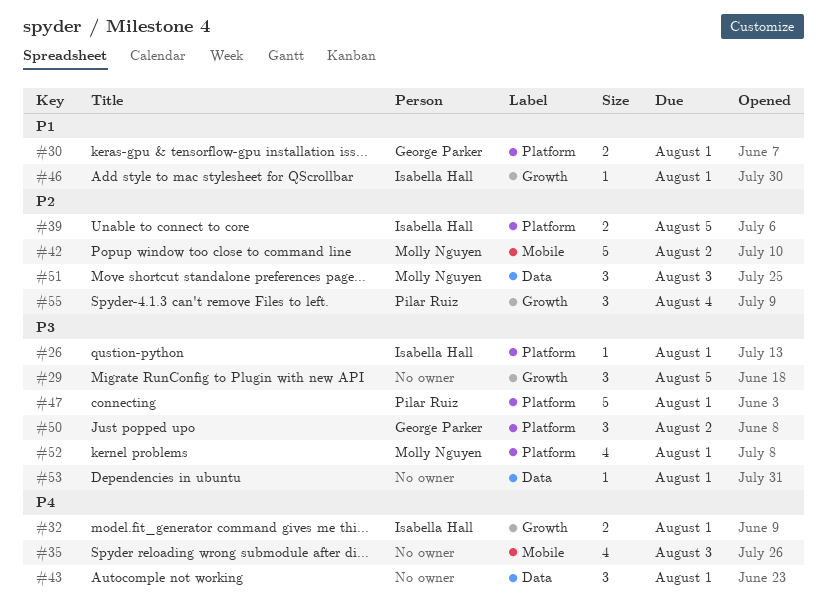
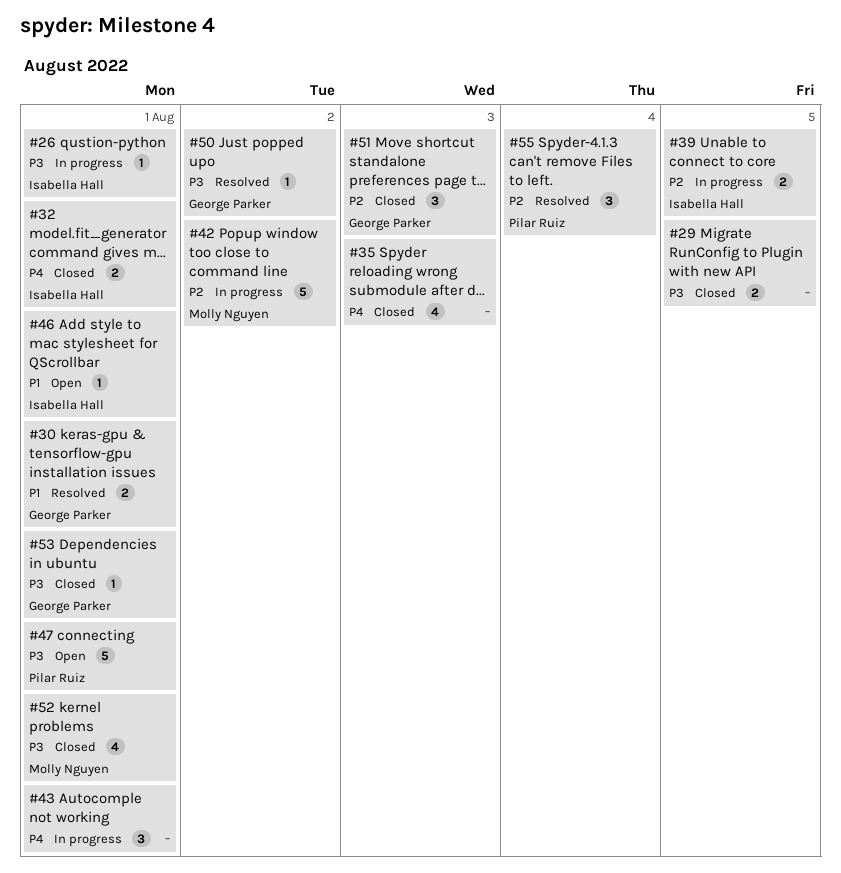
#29, estimate: 3 -> 2
#50, estimate: 3 -> 1
#51, owner: Molly Nguyen -> George Parker
#53, owner: none -> George Parker

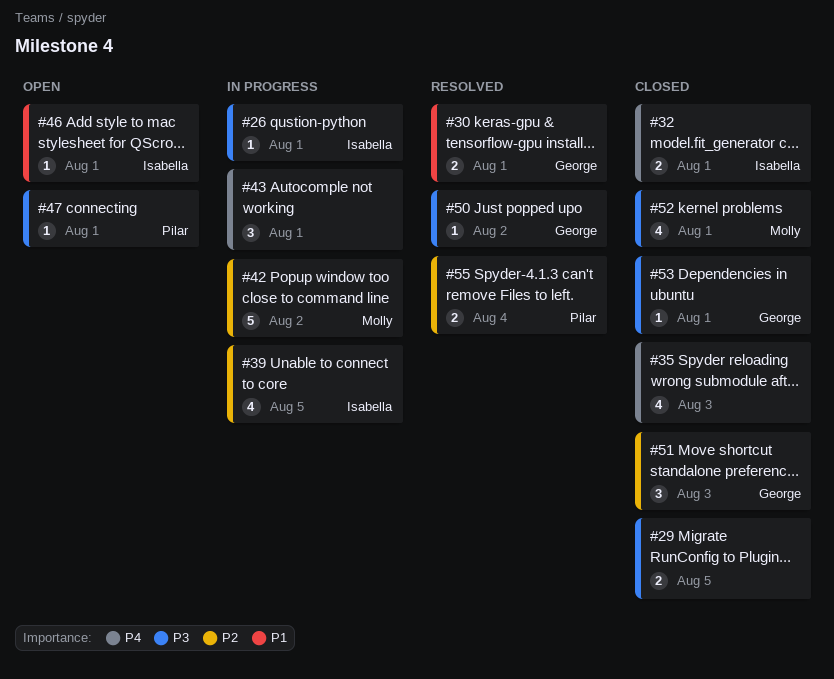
#39, estimate: 2 -> 4
#47, estimate: 5 -> 1
#55, estimate: 3 -> 2

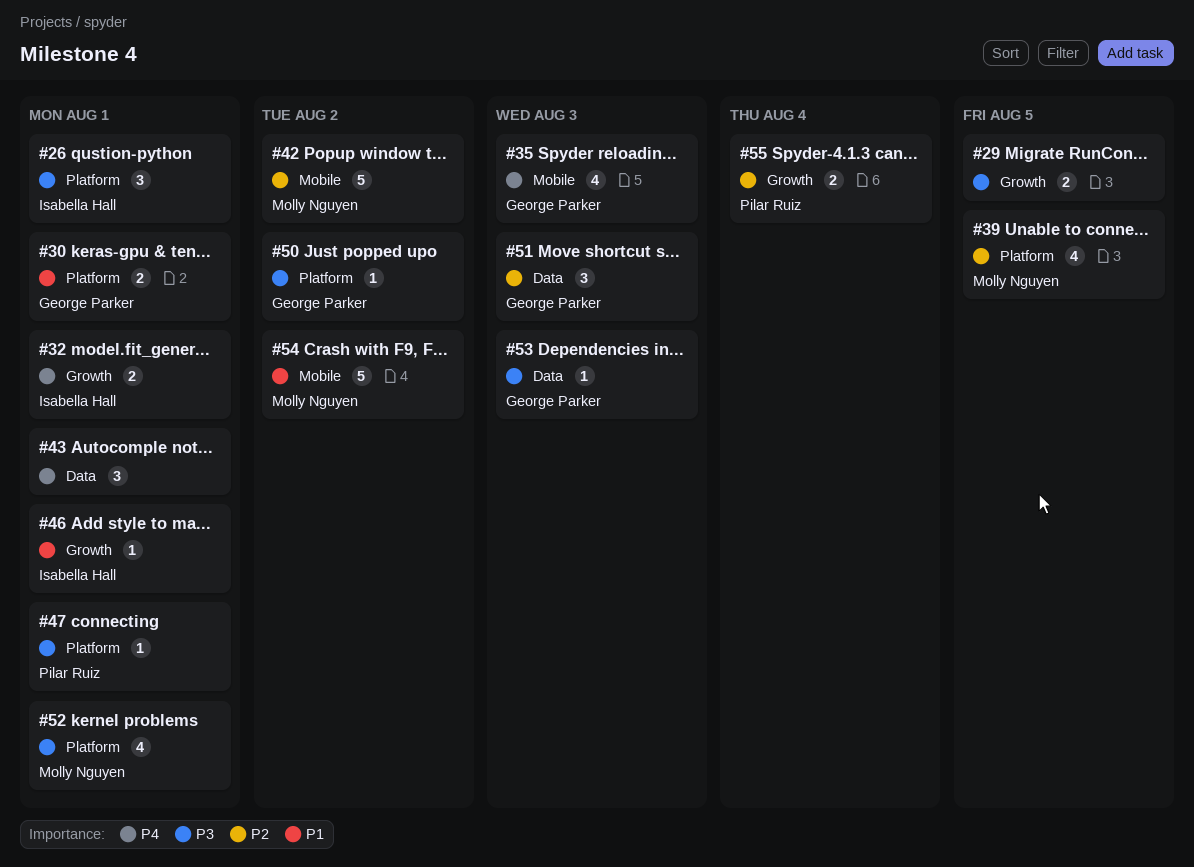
#26, estimate: 1 -> 3
#35, owner: none -> George Parker
#39, owner: Isabella Hall -> Molly Nguyen
#53, due: Aug 1 -> Aug 3
#54: none -> present

